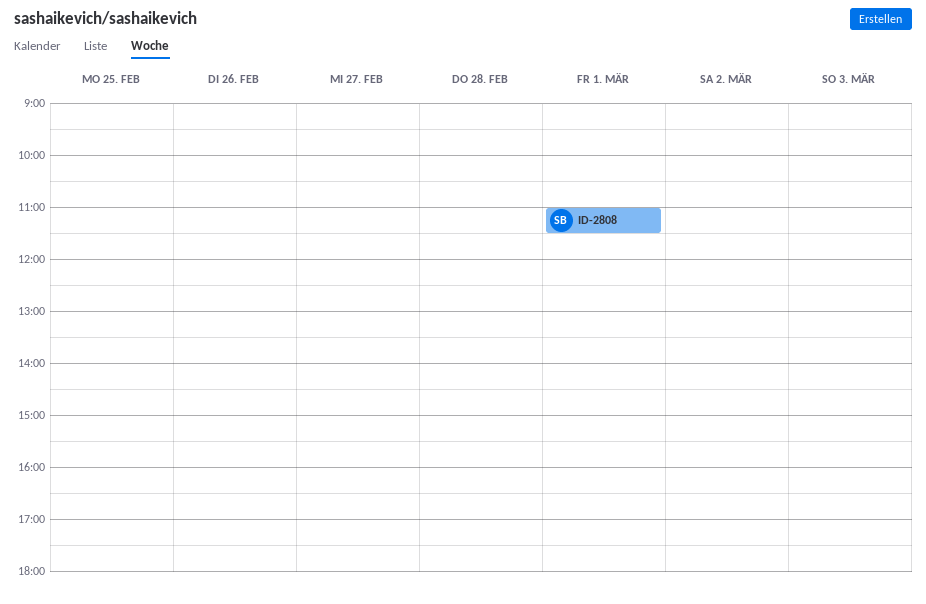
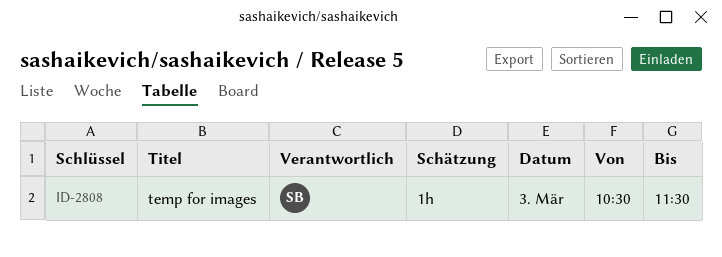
ID-2808, day: Mar 1 -> Mar 3
ID-2808, begins: 11:00 -> 10:30

